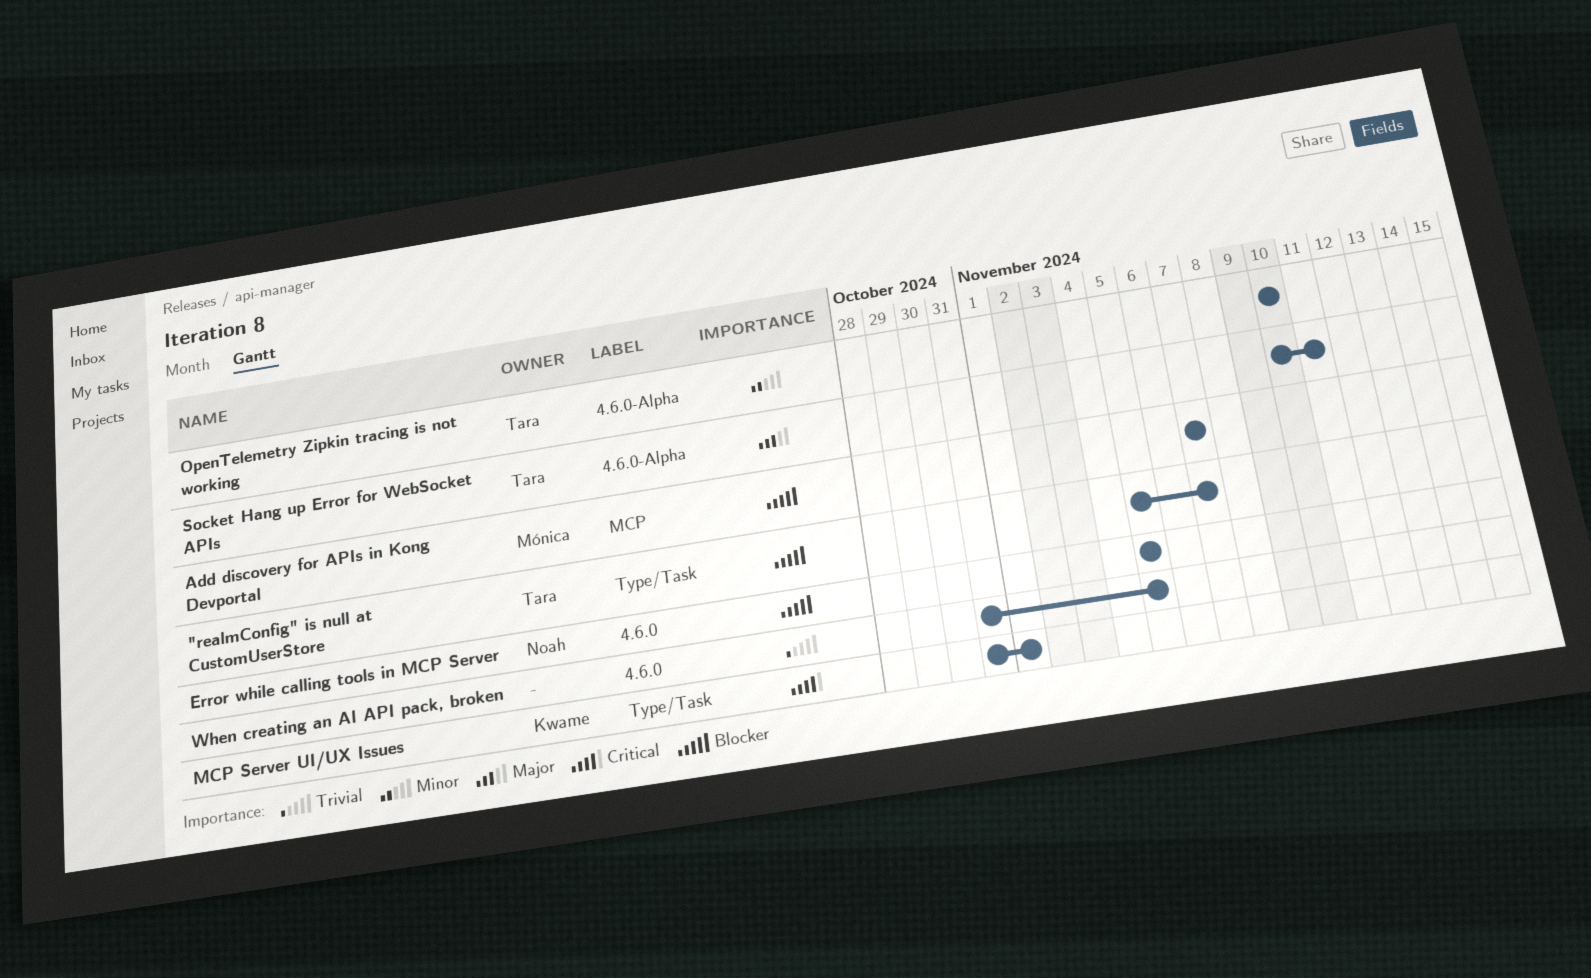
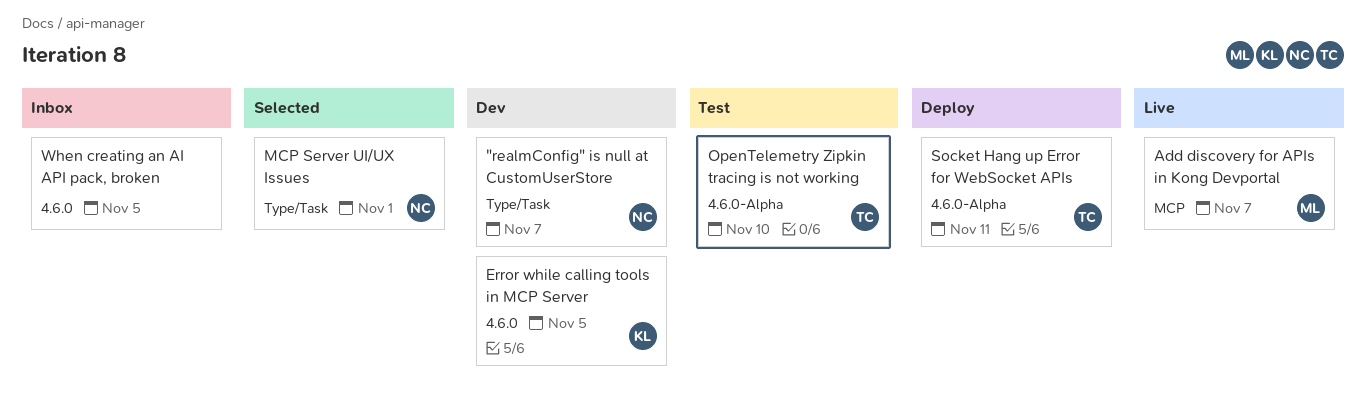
"realmConfig" is null at CustomUserStore, owner: Tara -> Noah
Error while calling tools in MCP Server, owner: Noah -> Kwame
MCP Server UI/UX Issues, owner: Kwame -> Noah

